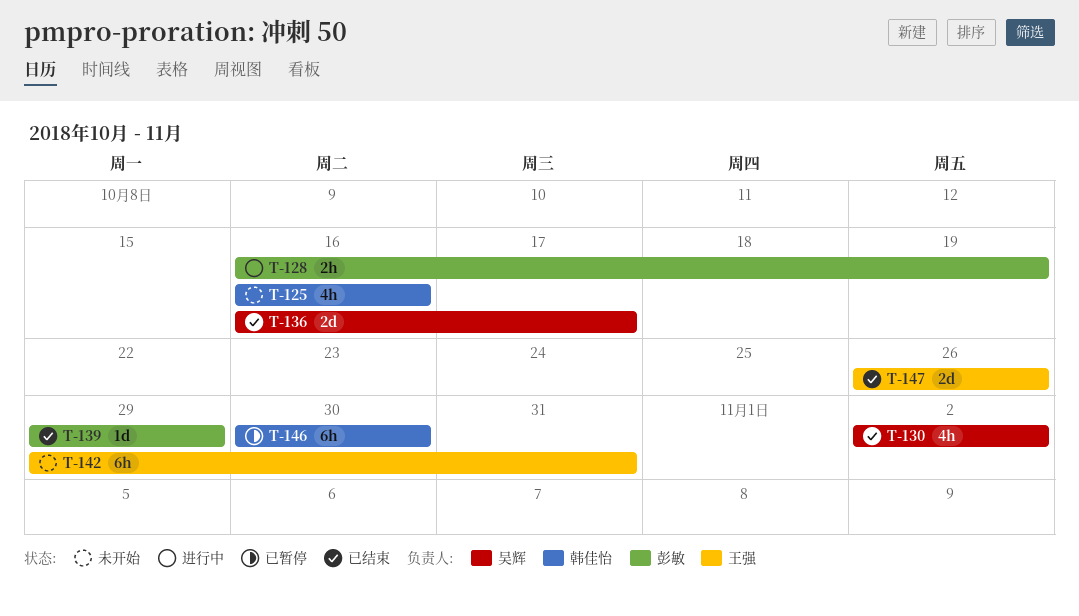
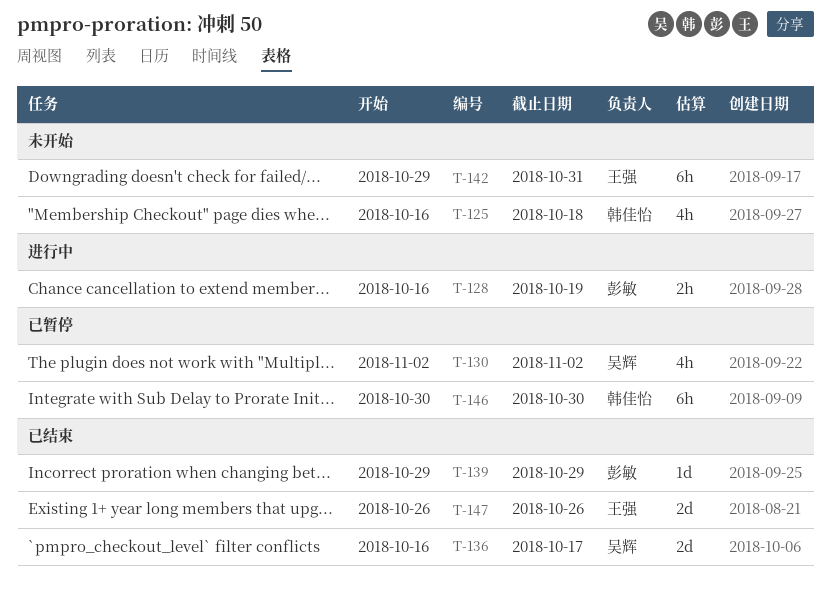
T-125, due: Oct 16 -> Oct 18
T-130, status: 已结束 -> 已暂停

